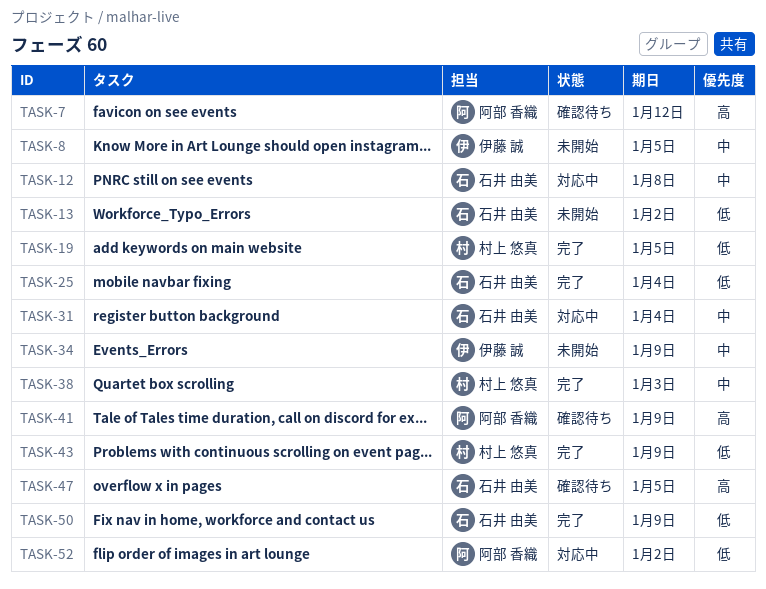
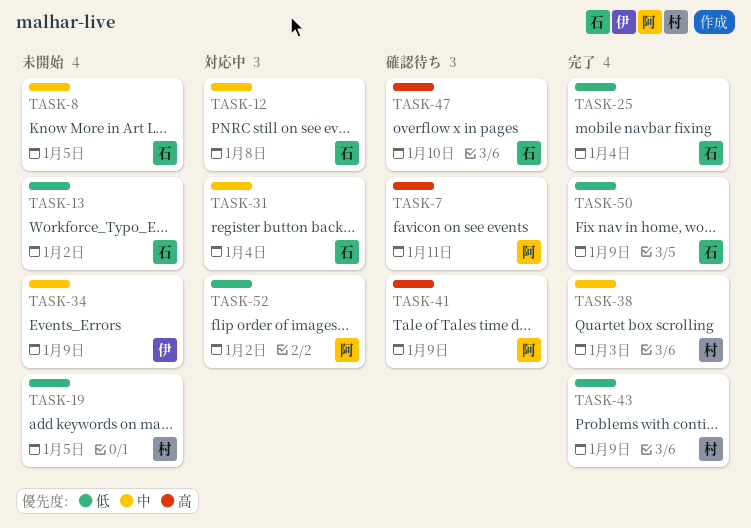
TASK-7, due: Jan 12 -> Jan 11
TASK-8, owner: 伊藤 誠 -> 石井 由美
TASK-19, status: 完了 -> 未開始
TASK-47, due: Jan 5 -> Jan 10

